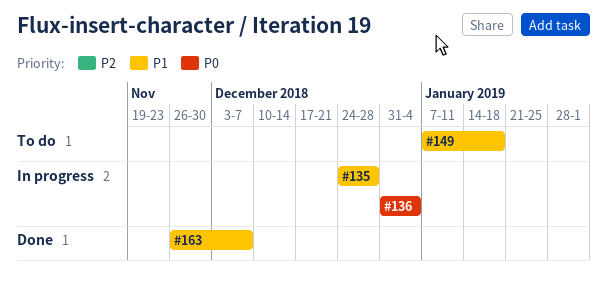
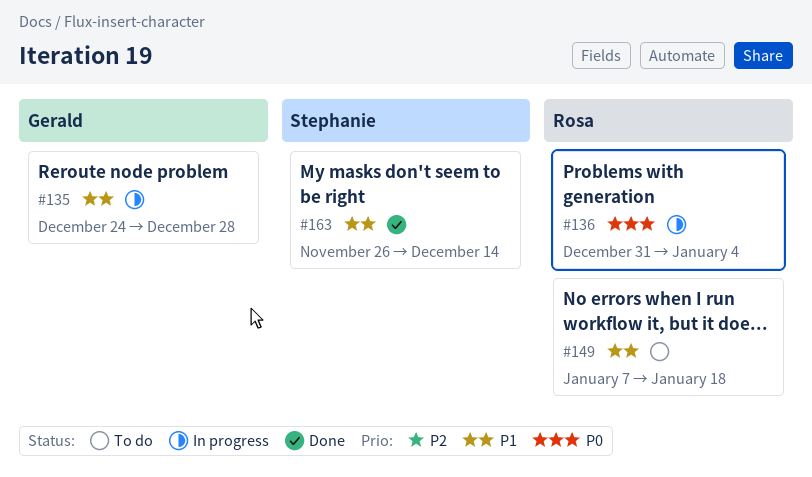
#163, due: Dec 7 -> Dec 14

